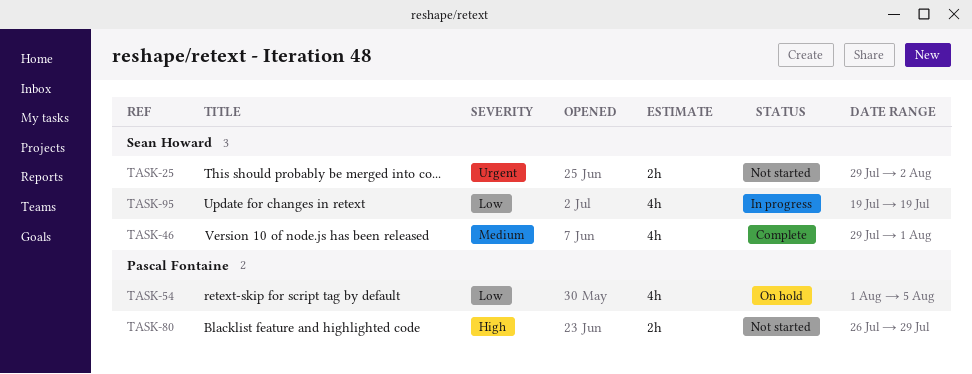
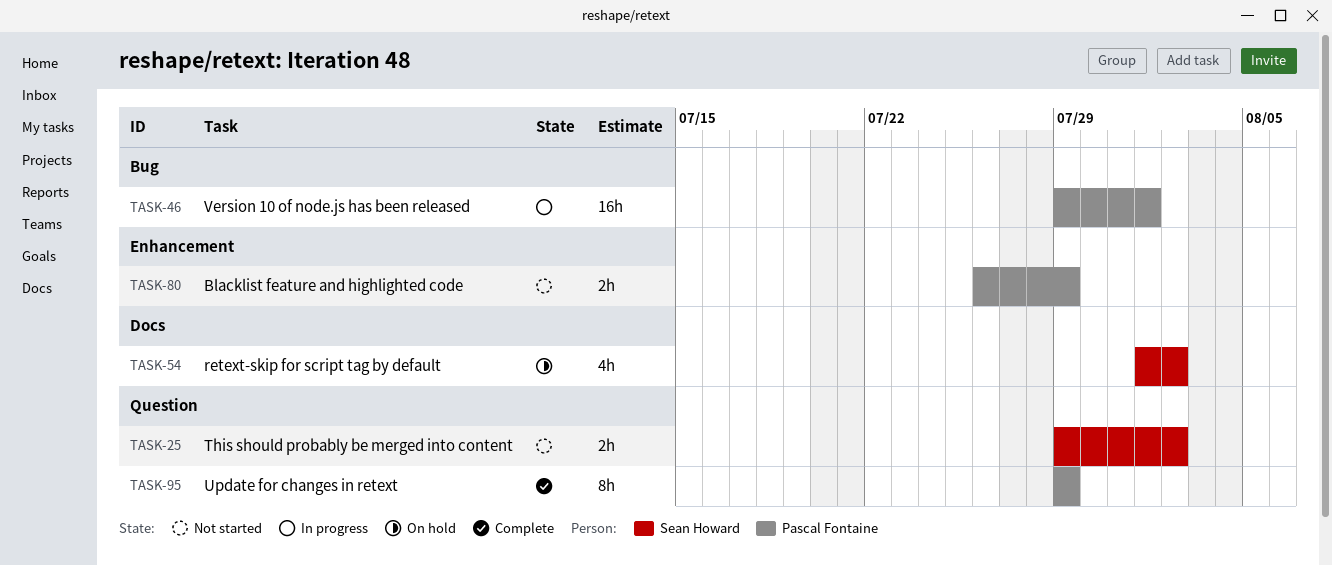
TASK-46, status: Complete -> In progress
TASK-46, owner: Sean Howard -> Pascal Fontaine
TASK-46, estimate: 4h -> 16h
TASK-54, owner: Pascal Fontaine -> Sean Howard
TASK-54, due: Aug 5 -> Aug 2
TASK-95, status: In progress -> Complete
TASK-95, owner: Sean Howard -> Pascal Fontaine
TASK-95, estimate: 4h -> 8h
TASK-95, start: Jul 19 -> Jul 29
TASK-95, due: Jul 19 -> Jul 29

